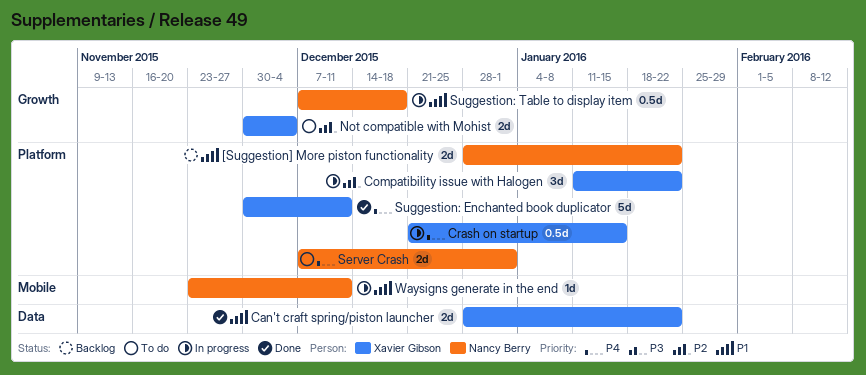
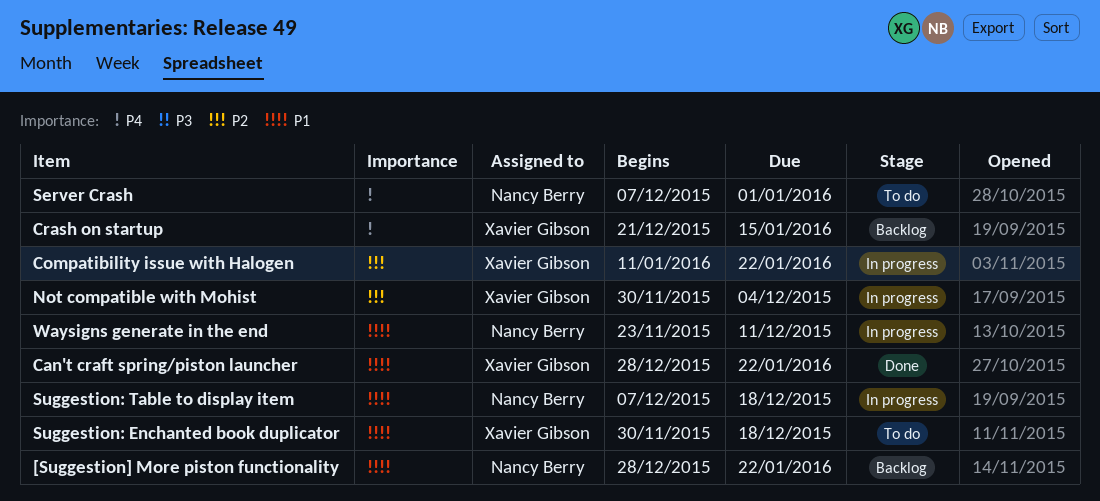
Crash on startup, status: In progress -> Backlog
Not compatible with Mohist, status: To do -> In progress
Suggestion: Enchanted book duplicator, status: Done -> To do
Suggestion: Enchanted book duplicator, priority: P4 -> P1
Suggestion: Enchanted book duplicator, due: Dec 11 -> Dec 18

